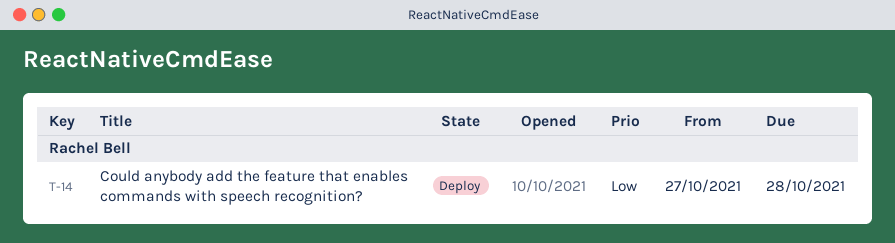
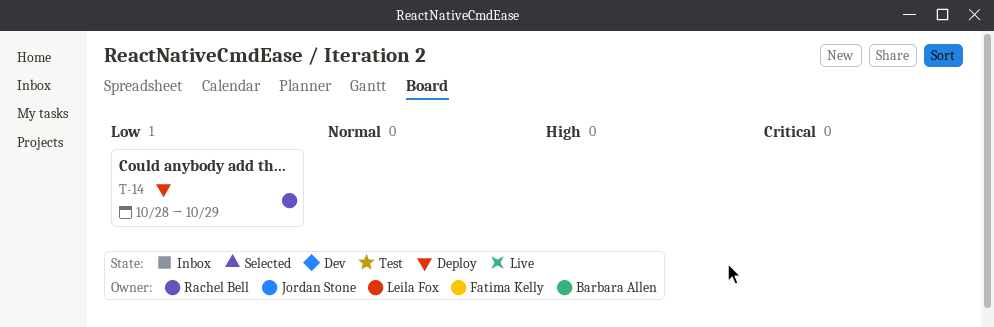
T-14, start: Oct 27 -> Oct 28
T-14, due: Oct 28 -> Oct 29

